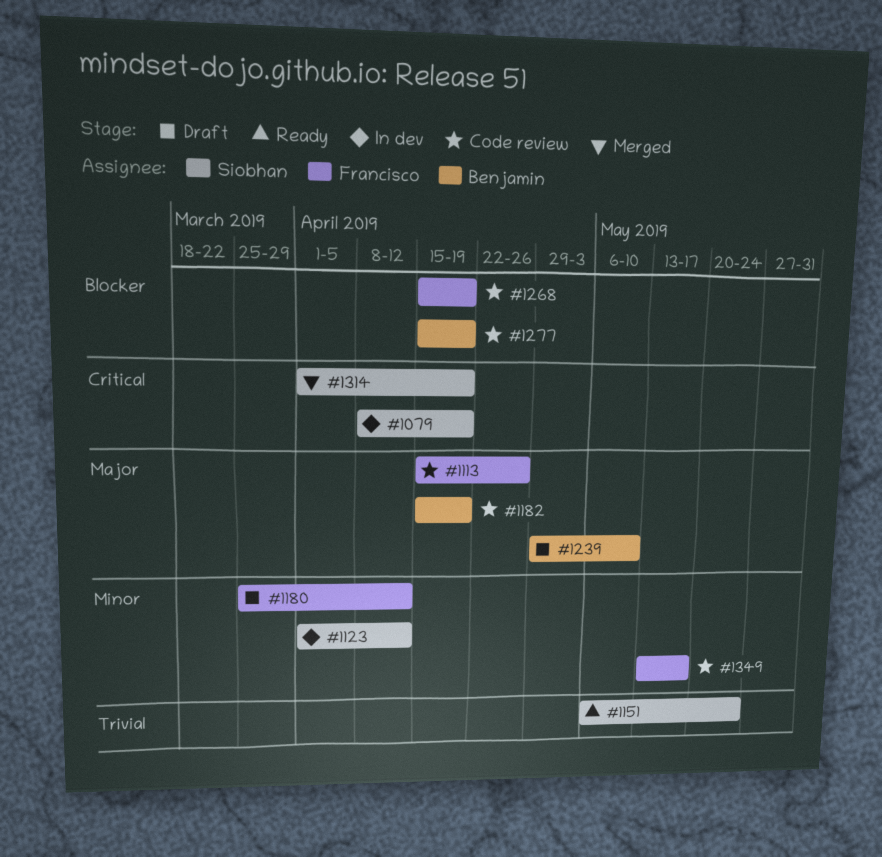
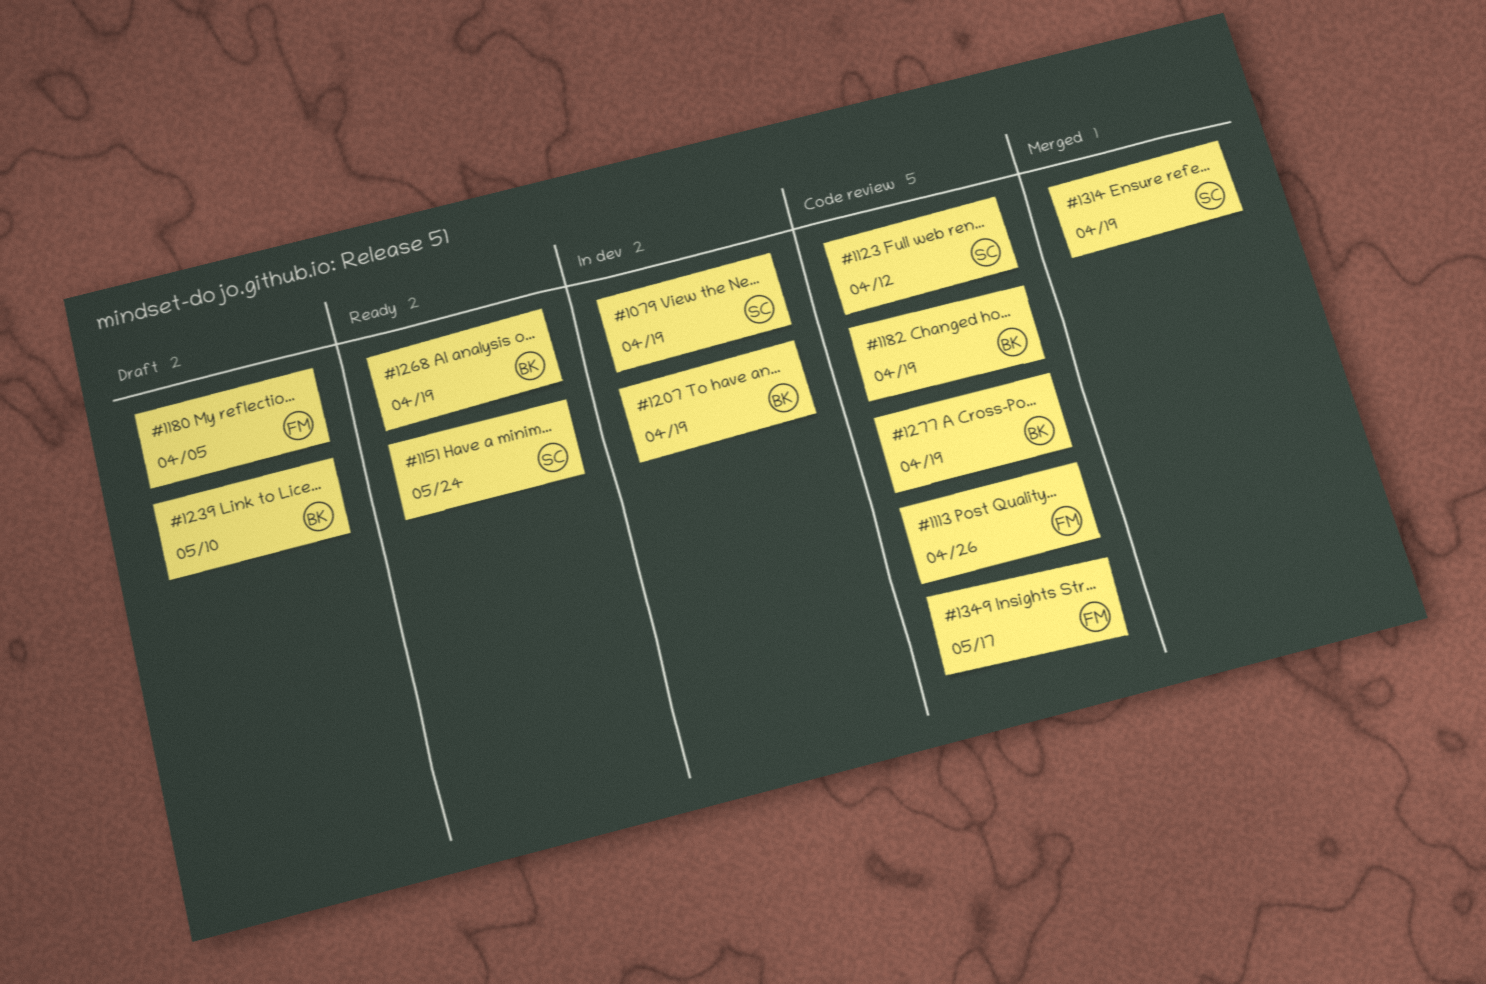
#1123, status: In dev -> Code review
#1180, due: Apr 12 -> Apr 5
#1207: none -> present
#1268, status: Code review -> Ready
#1268, owner: Francisco -> Benjamin

